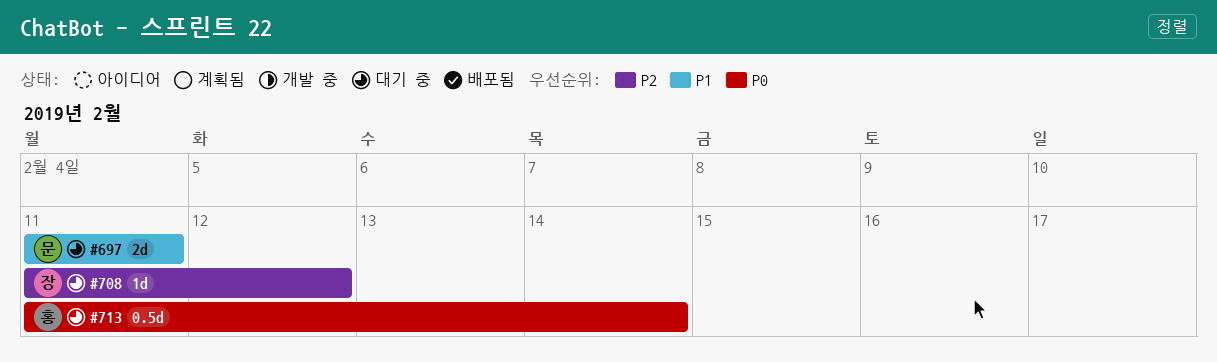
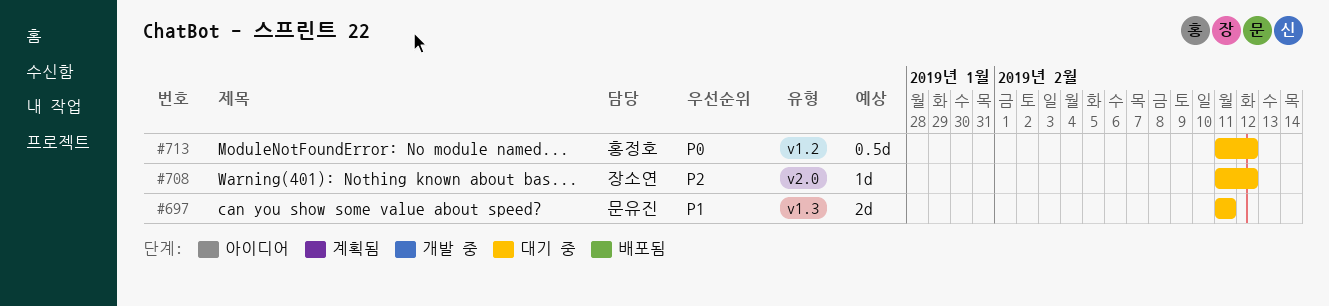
#713, due: Feb 14 -> Feb 12

